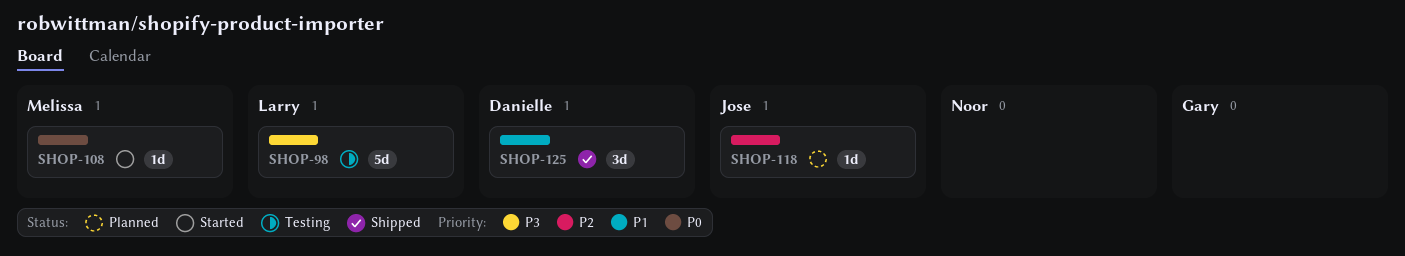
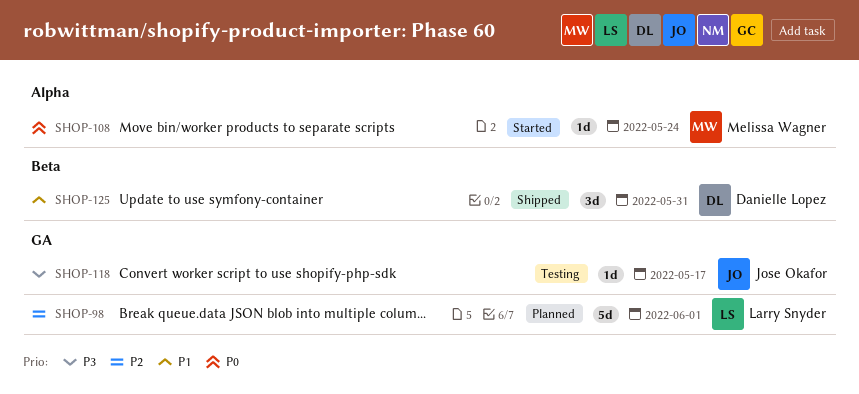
SHOP-98, status: Testing -> Planned
SHOP-98, priority: P3 -> P2
SHOP-118, status: Planned -> Testing
SHOP-118, priority: P2 -> P3

